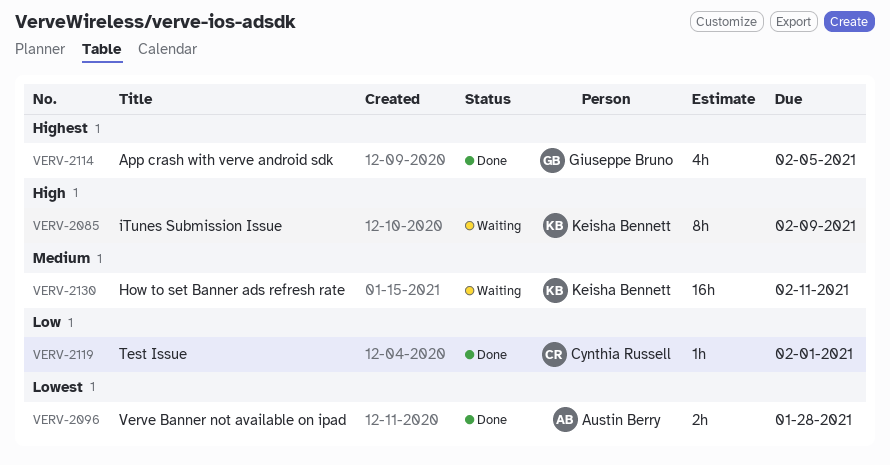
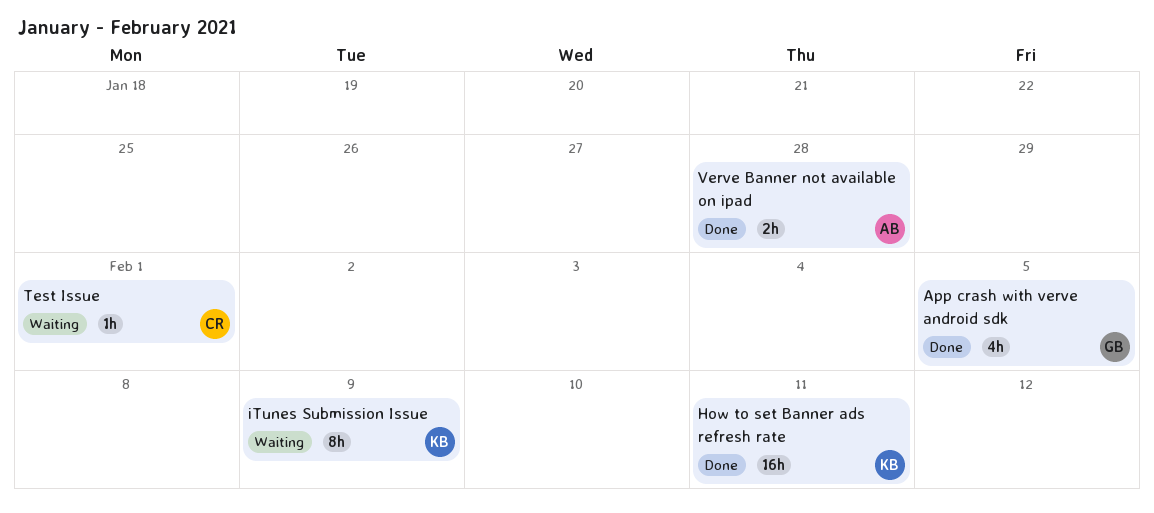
How to set Banner ads refresh rate, status: Waiting -> Done
Test Issue, status: Done -> Waiting

